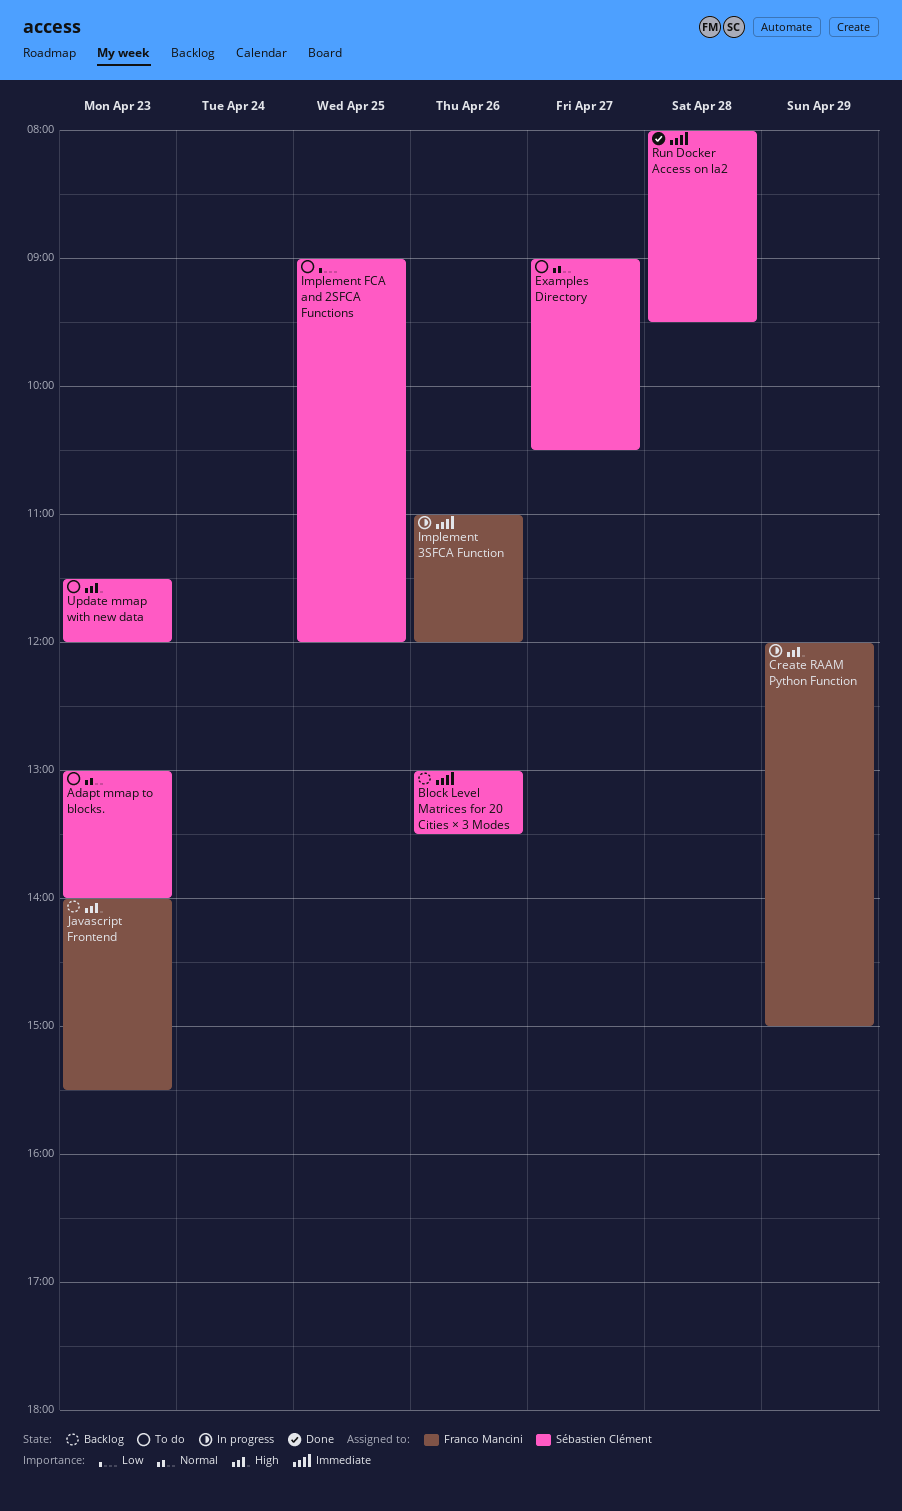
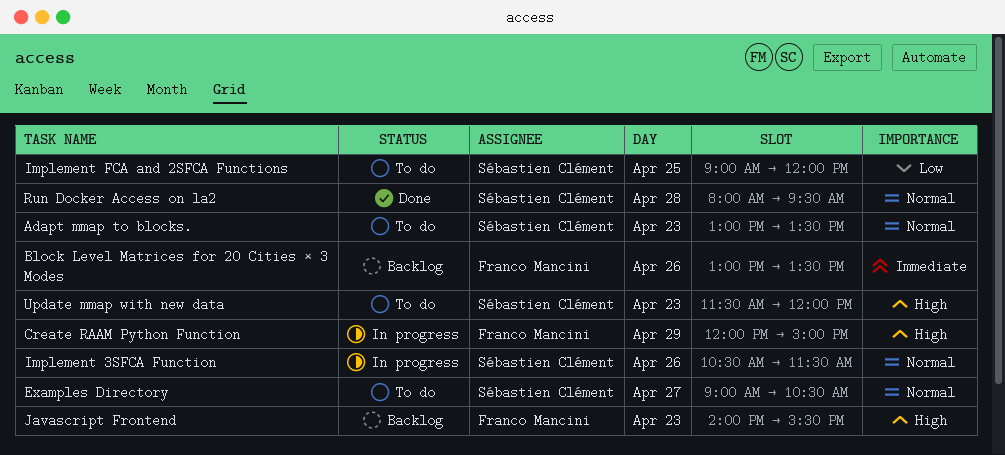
Adapt mmap to blocks., ends: 14:00 -> 13:30
Block Level Matrices for 20 Cities × 3 Modes, owner: Sébastien Clément -> Franco Mancini
Implement 3SFCA Function, owner: Franco Mancini -> Sébastien Clément
Implement 3SFCA Function, priority: Immediate -> Normal
Implement 3SFCA Function, begins: 11:00 -> 10:30
Implement 3SFCA Function, ends: 12:00 -> 11:30
Run Docker Access on la2, priority: Immediate -> Normal

